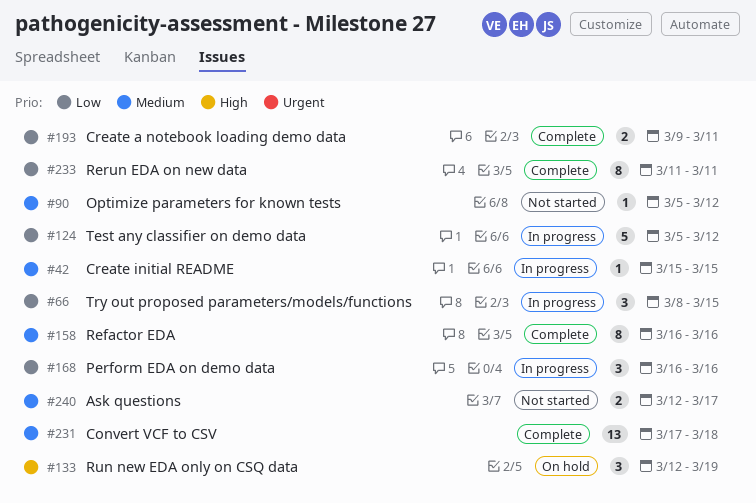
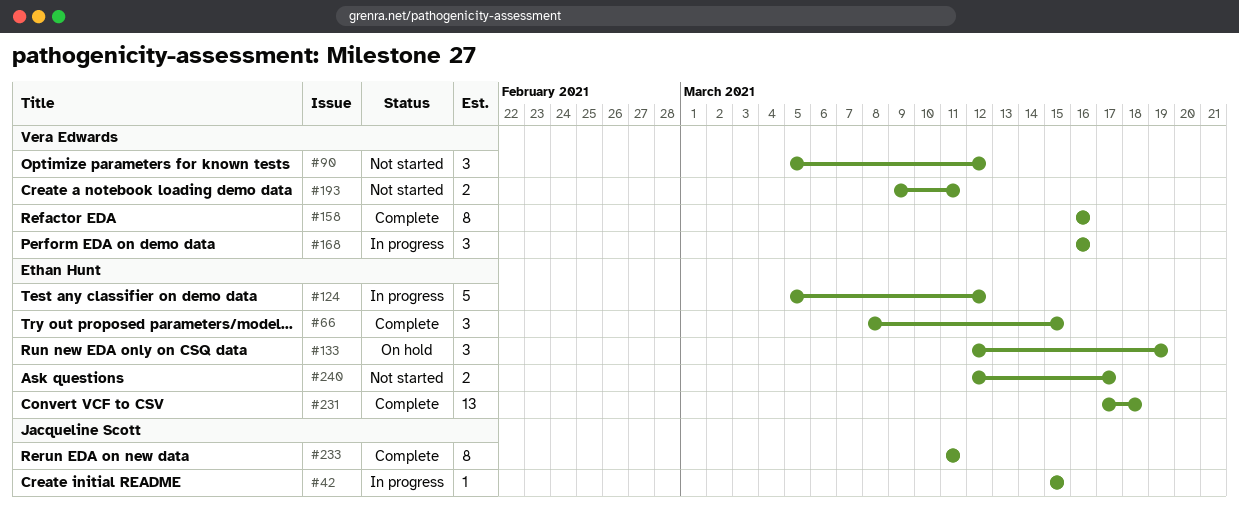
#66, status: In progress -> Complete
#90, estimate: 1 -> 3
#193, status: Complete -> Not started

